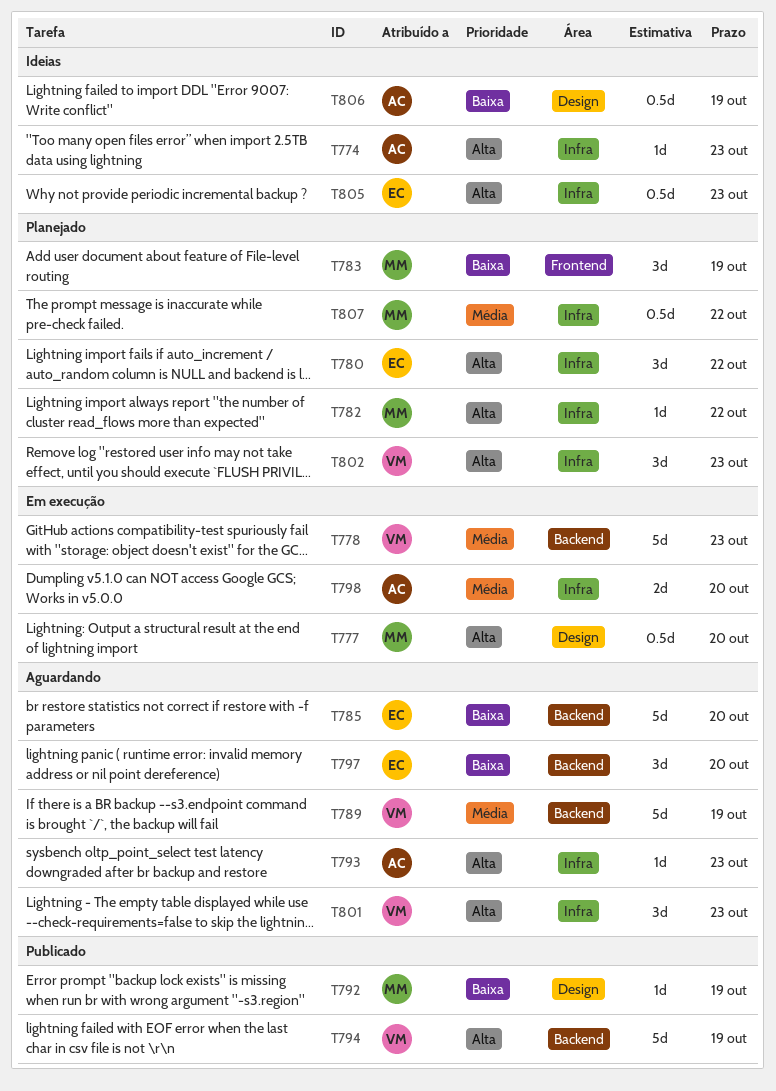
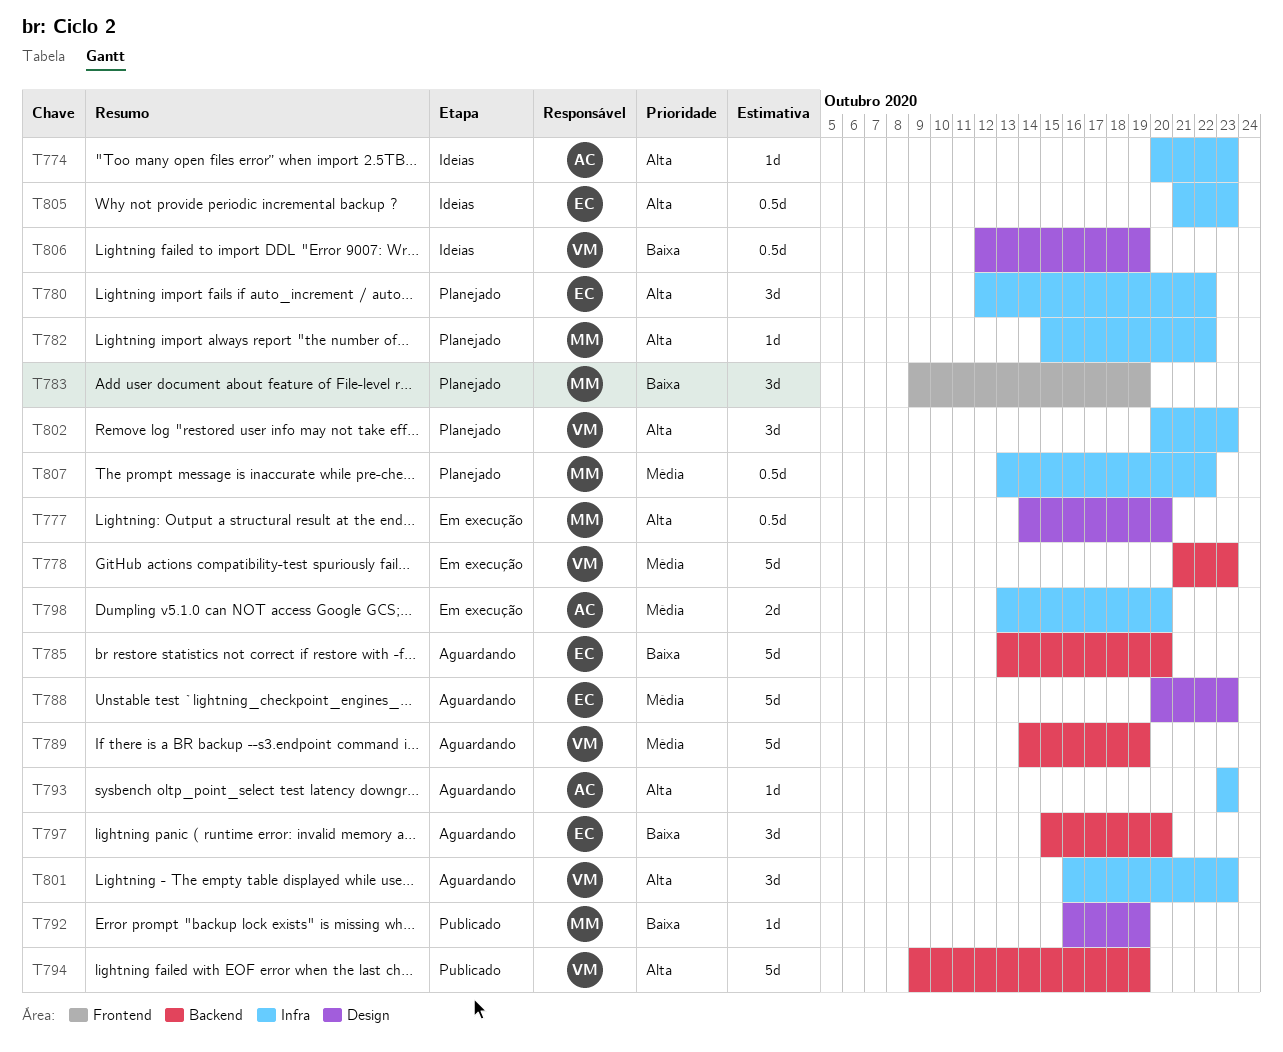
T788: none -> present
T806, owner: AC -> VM

